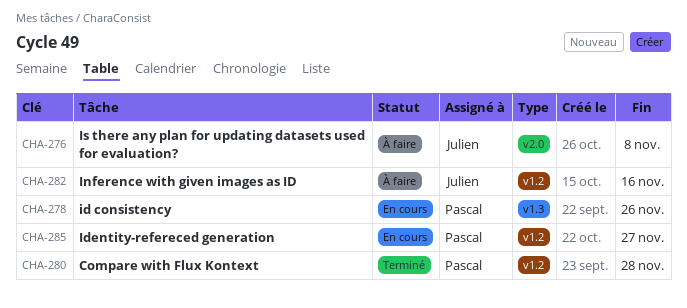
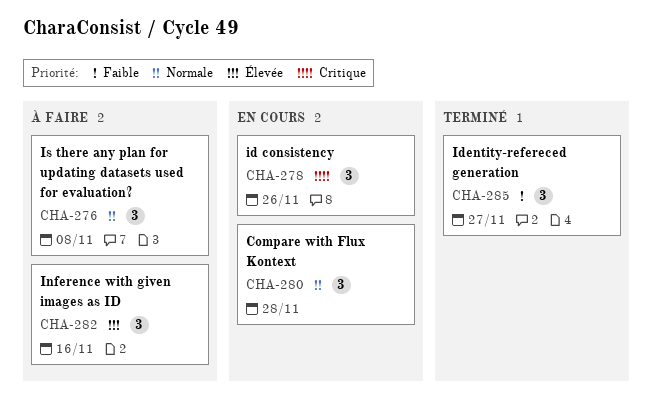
CHA-280, status: Terminé -> En cours
CHA-285, status: En cours -> Terminé

